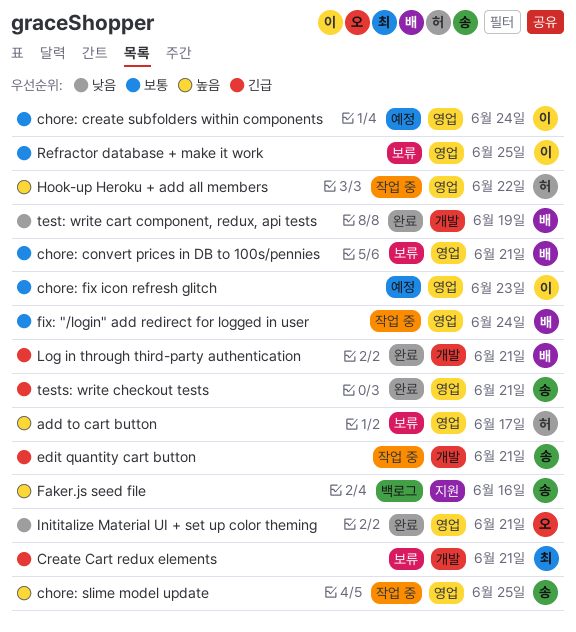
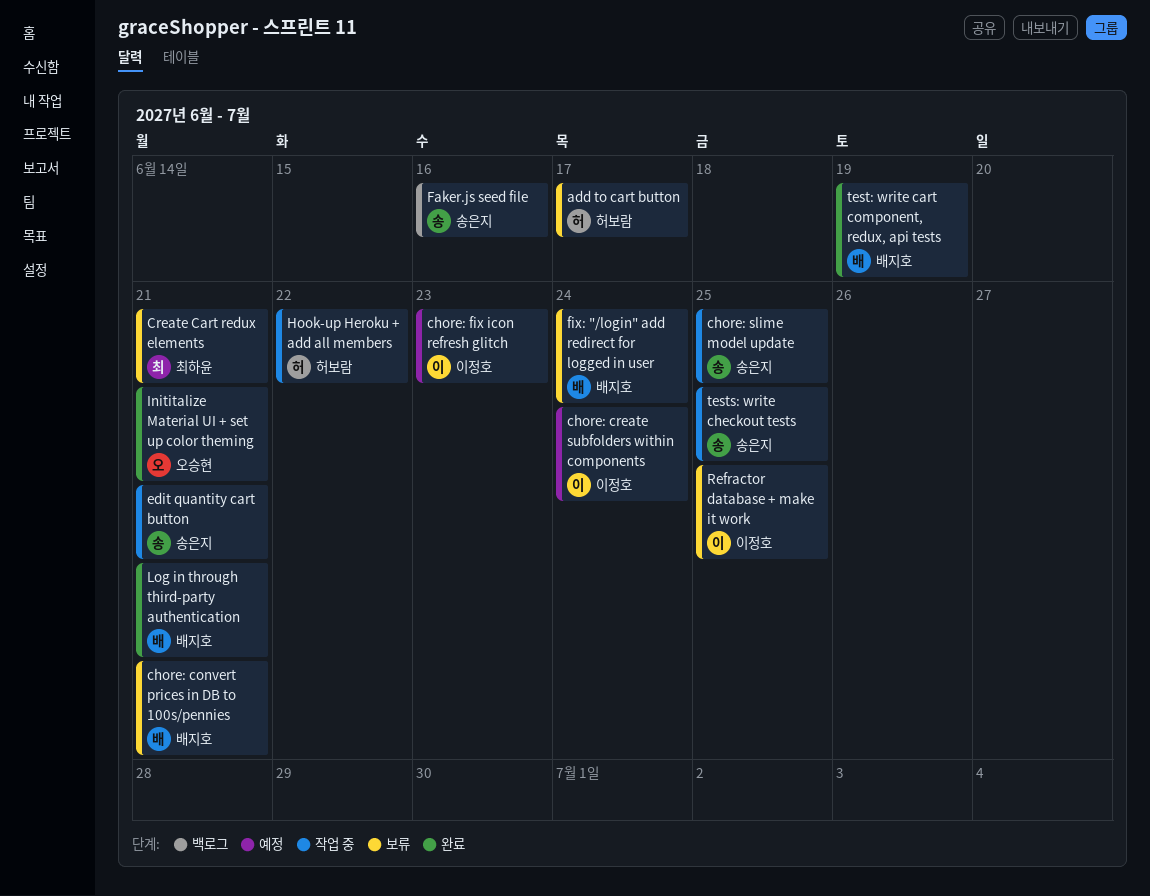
fix: "/login" add redirect for logged in user, status: 작업 중 -> 보류
tests: write checkout tests, status: 완료 -> 작업 중
tests: write checkout tests, due: Jun 21 -> Jun 25

